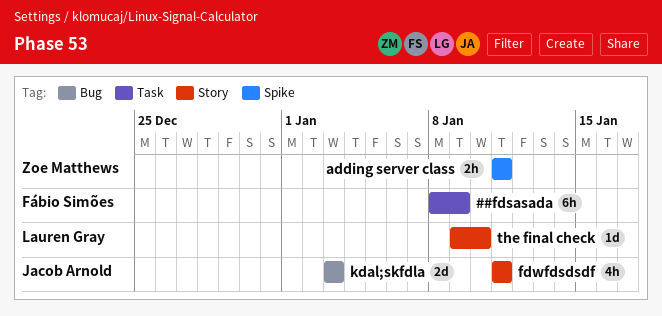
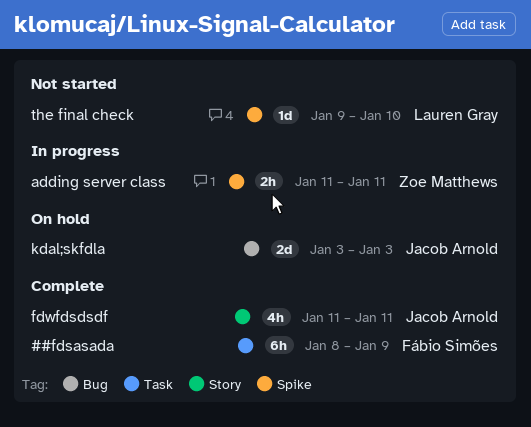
the final check, label: Story -> Spike

